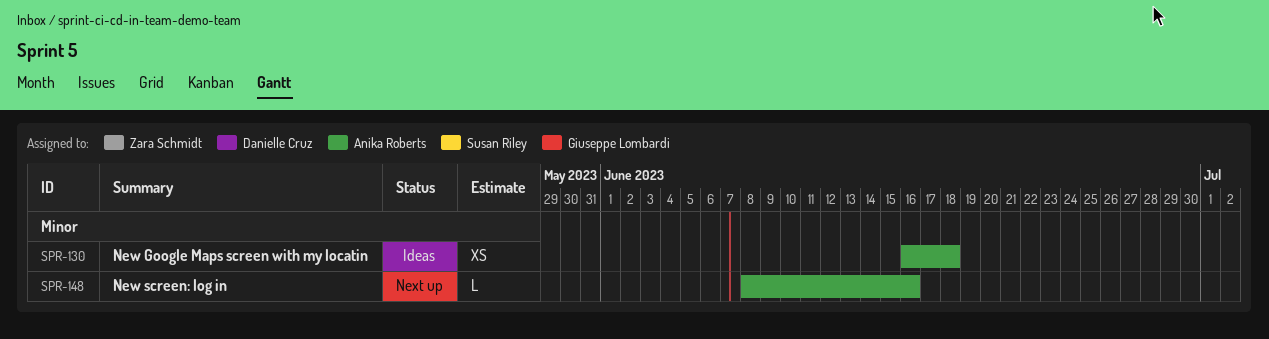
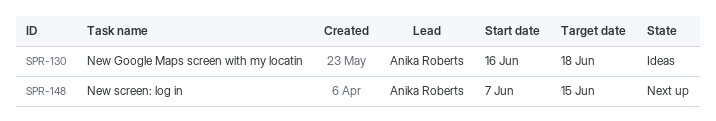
SPR-148, start: Jun 8 -> Jun 7
SPR-148, due: Jun 16 -> Jun 15

